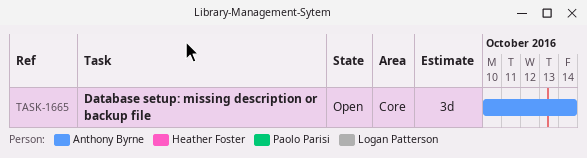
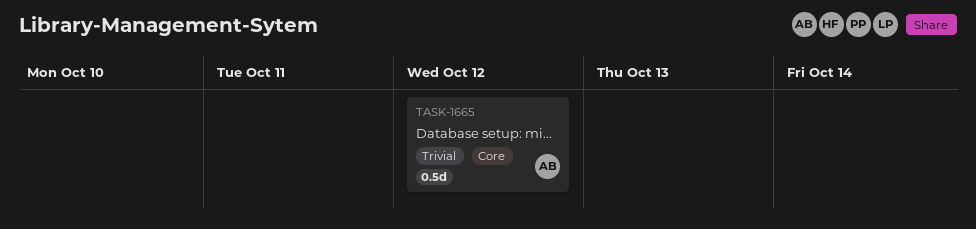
TASK-1665, estimate: 3d -> 0.5d
TASK-1665, due: Oct 14 -> Oct 12

